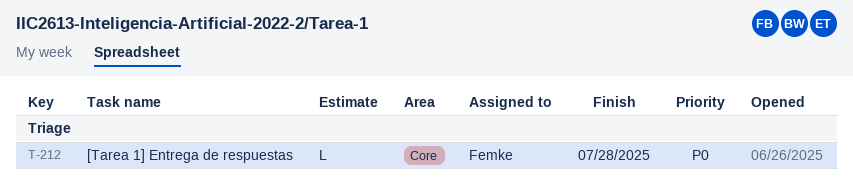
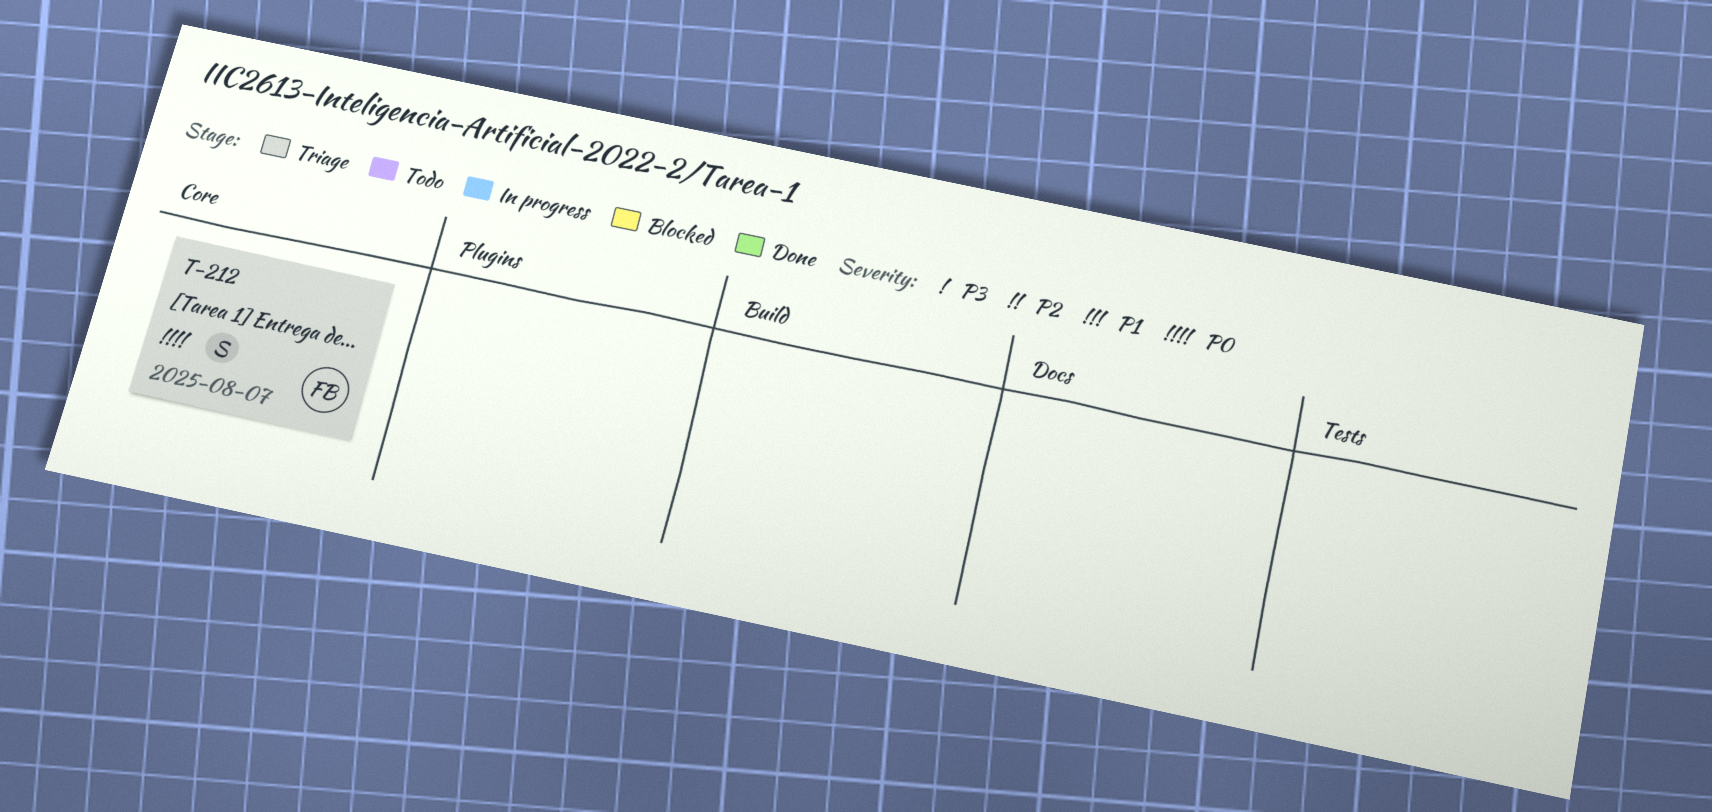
T-212, estimate: L -> S
T-212, due: Jul 28 -> Aug 7

